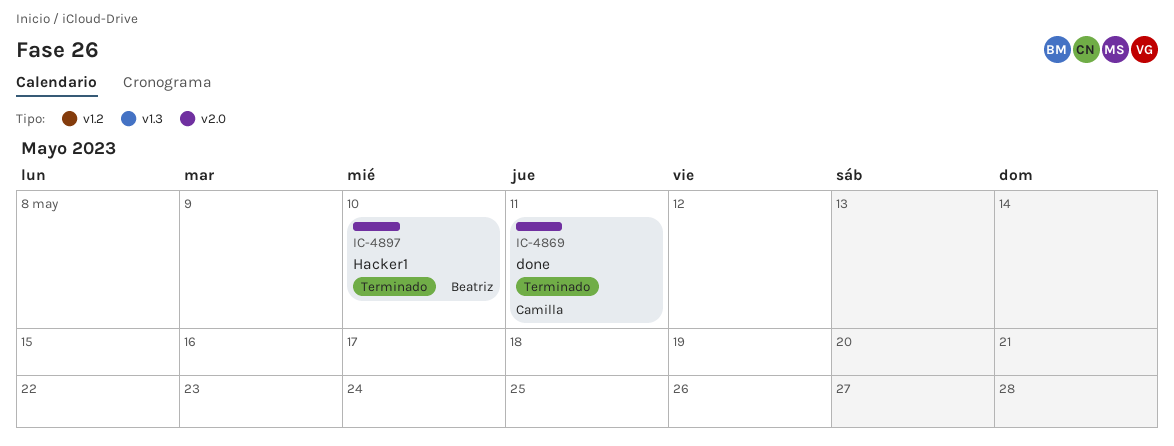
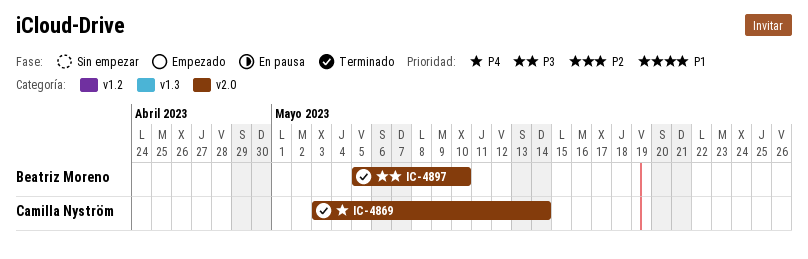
IC-4869, due: May 11 -> May 14

